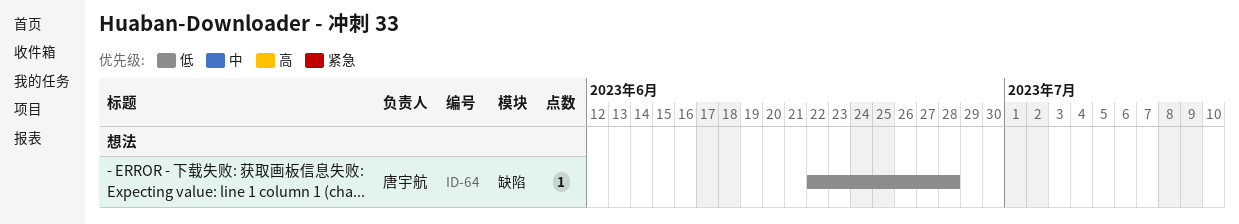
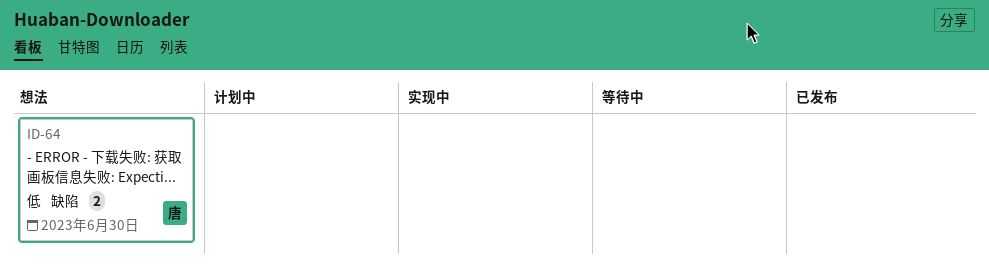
ID-64, estimate: 1 -> 2
ID-64, due: Jun 28 -> Jun 30

